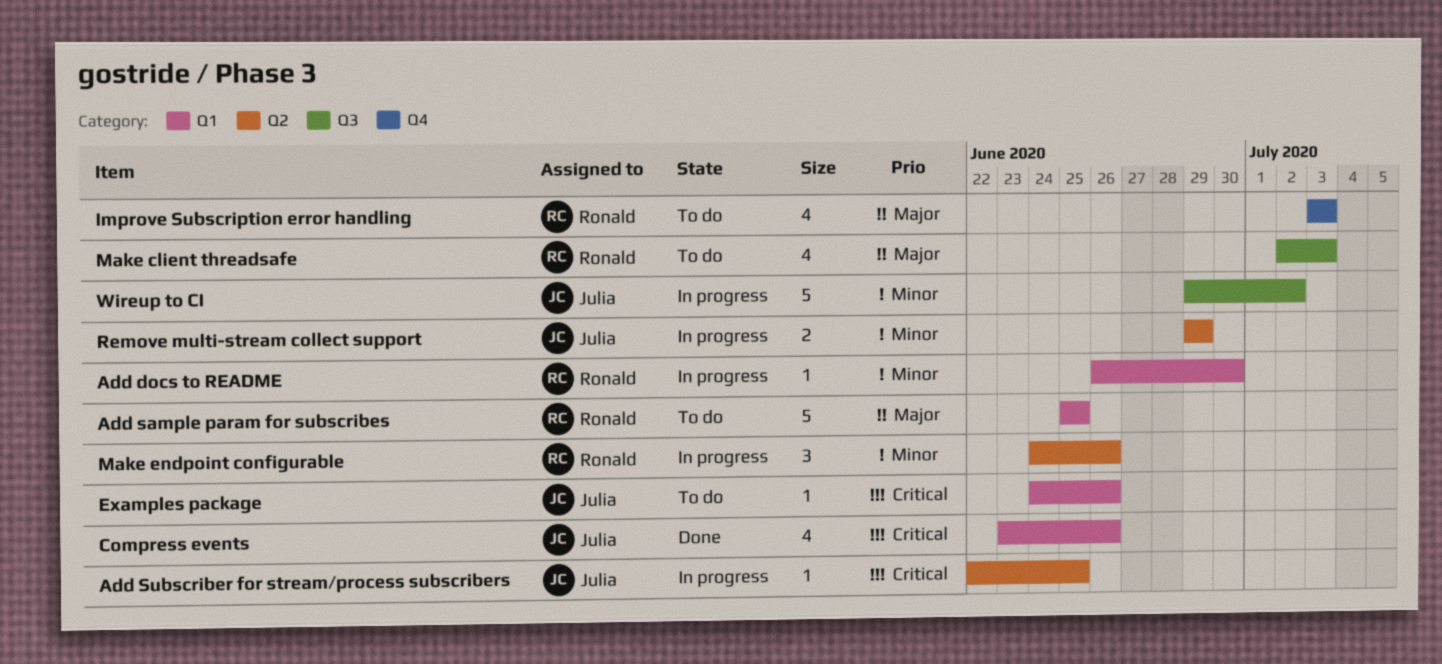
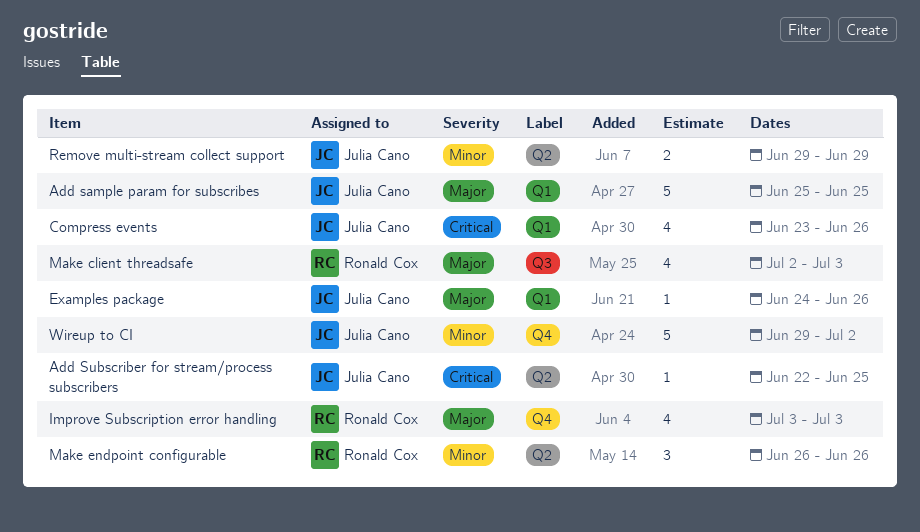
Add docs to README: present -> none
Add sample param for subscribes, owner: Ronald Cox -> Julia Cano
Examples package, priority: Critical -> Major
Make endpoint configurable, start: Jun 24 -> Jun 26
Wireup to CI, label: Q3 -> Q4

